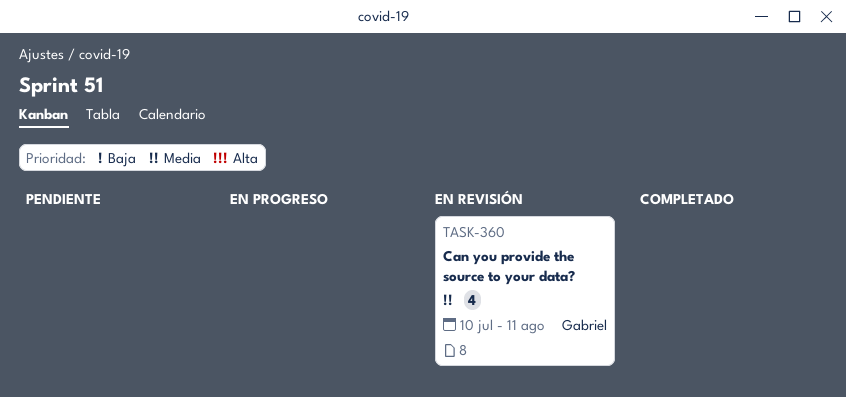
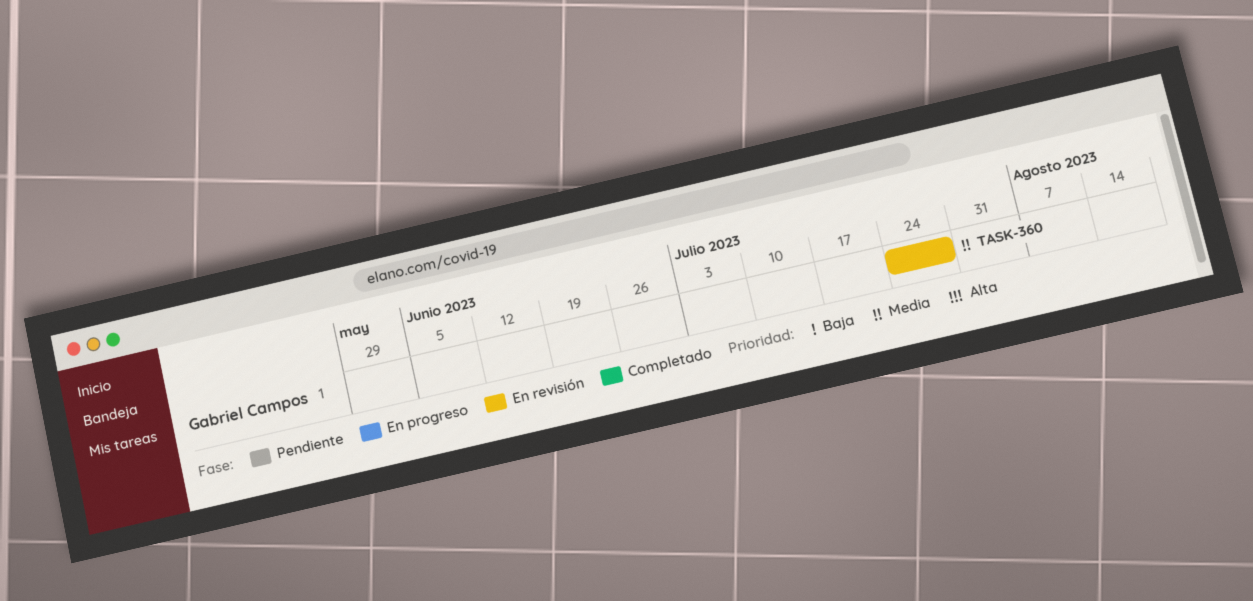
TASK-360, start: Jul 10 -> Jul 24
TASK-360, due: Aug 11 -> Jul 28

